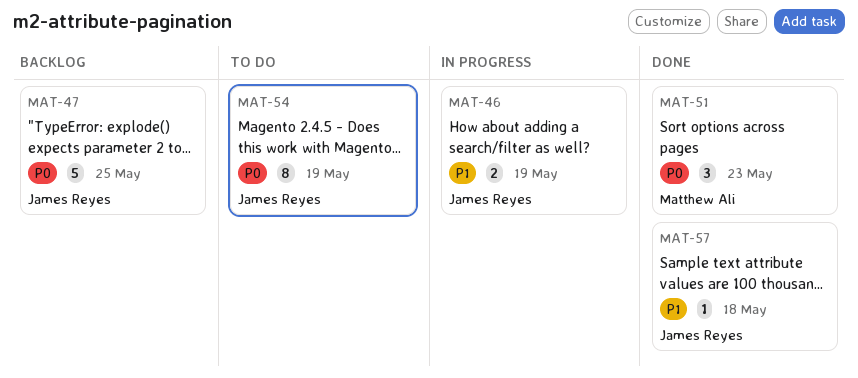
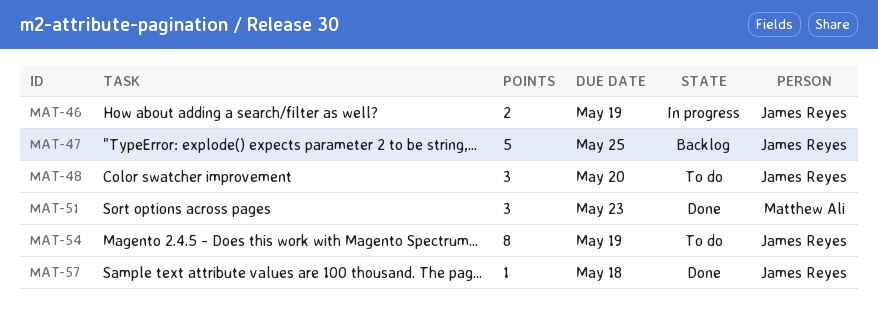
MAT-48: none -> present

